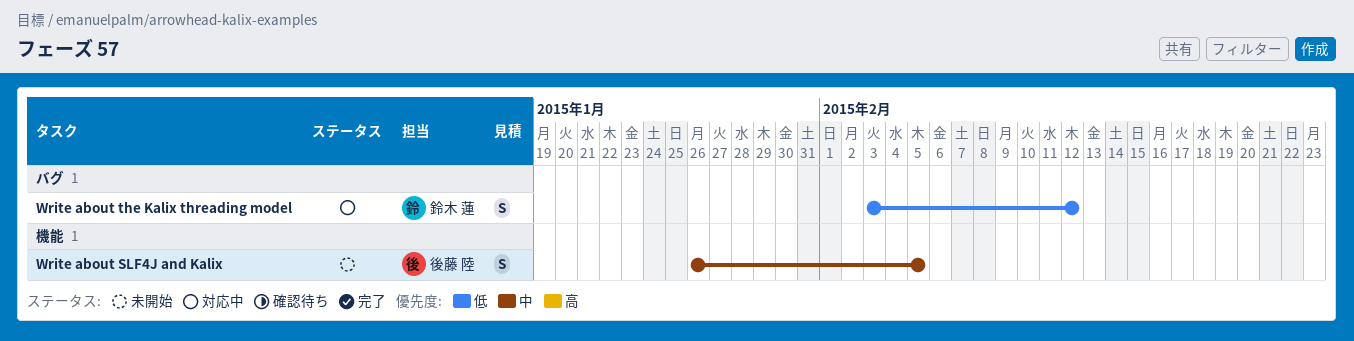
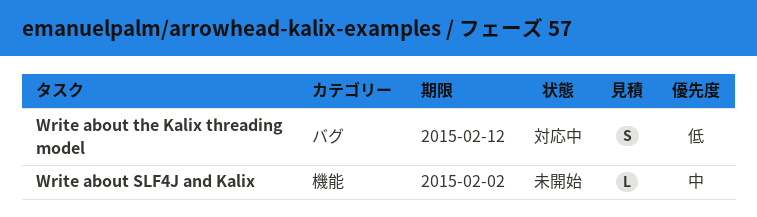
Write about SLF4J and Kalix, estimate: S -> L
Write about SLF4J and Kalix, due: Feb 5 -> Feb 2

